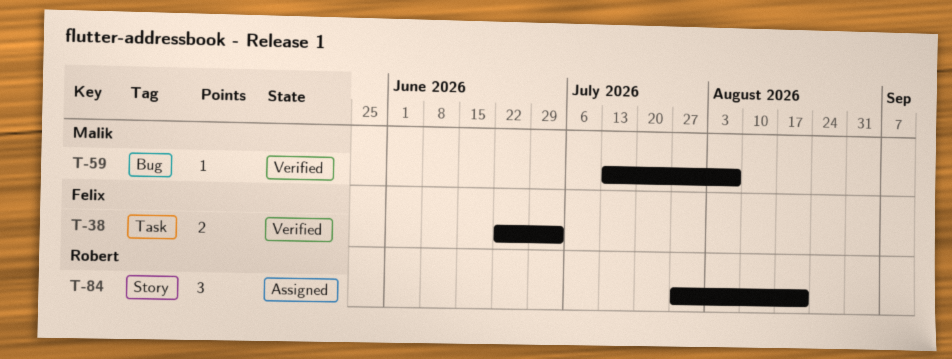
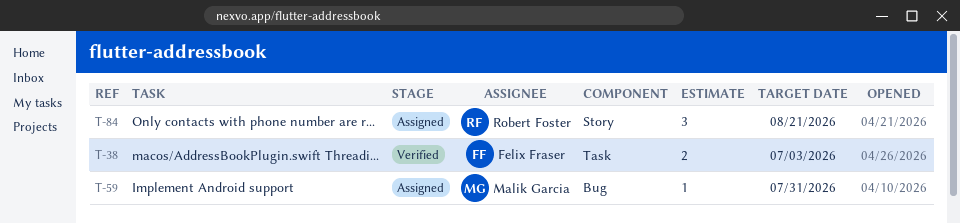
T-59, status: Verified -> Assigned
T-59, due: Aug 7 -> Jul 31

